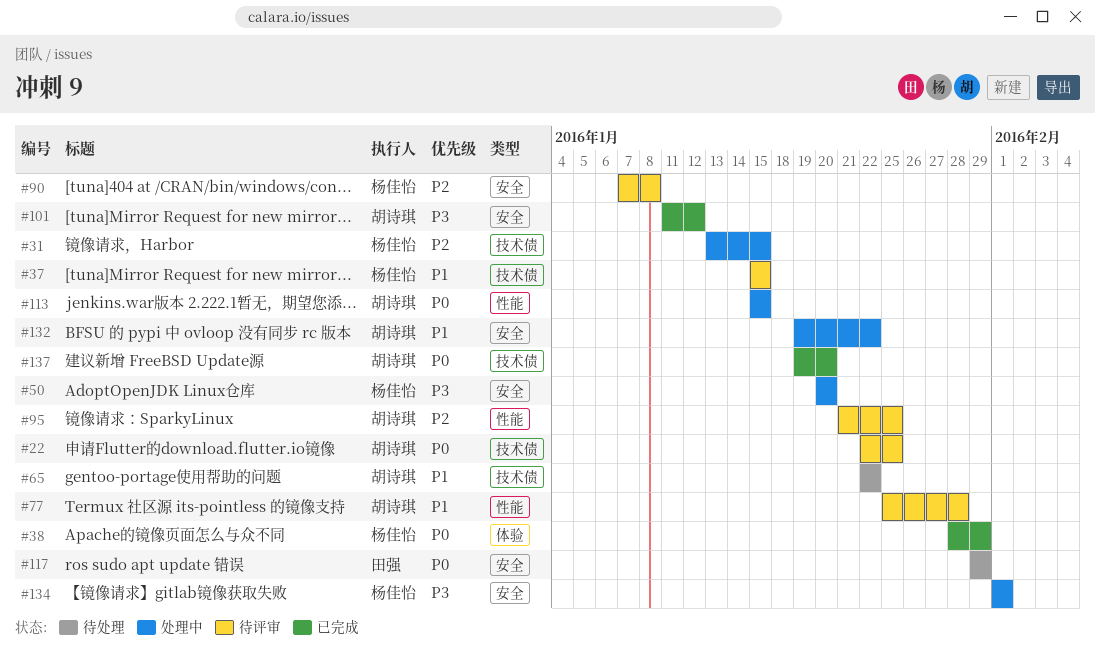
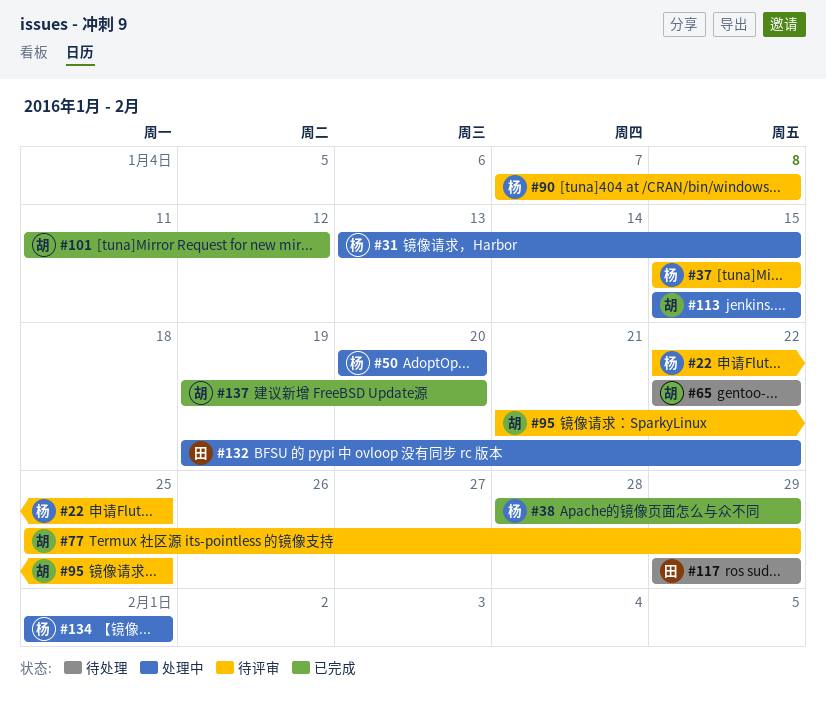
#22, owner: 胡诗琪 -> 杨佳怡
#77, due: Jan 28 -> Jan 29
#132, owner: 胡诗琪 -> 田强

